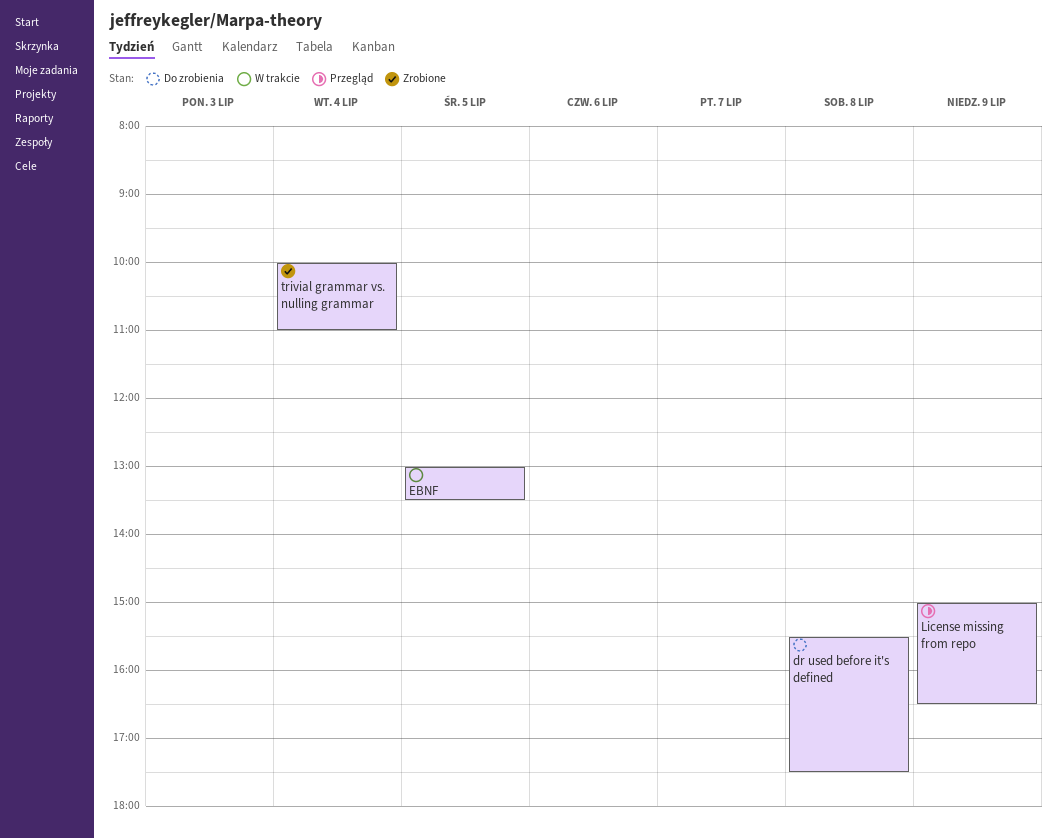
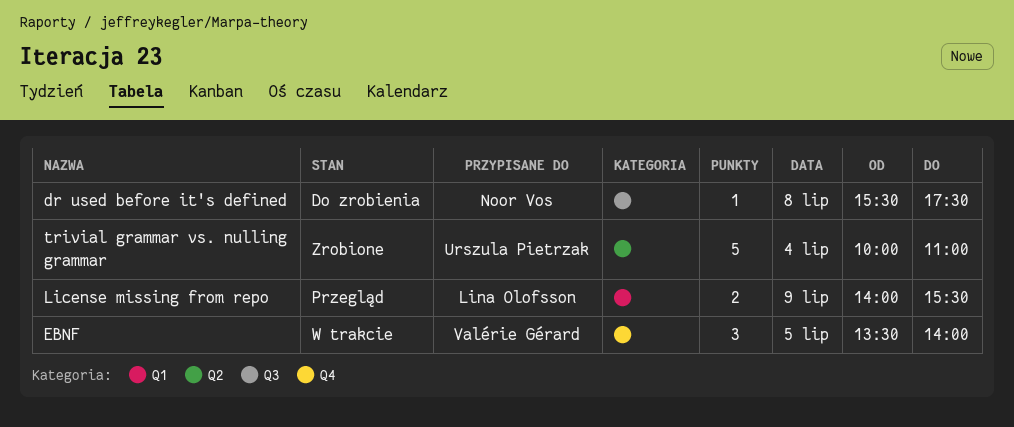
EBNF, begins: 13:00 -> 13:30
EBNF, ends: 13:30 -> 14:00
License missing from repo, begins: 15:00 -> 14:00
License missing from repo, ends: 16:30 -> 15:30

